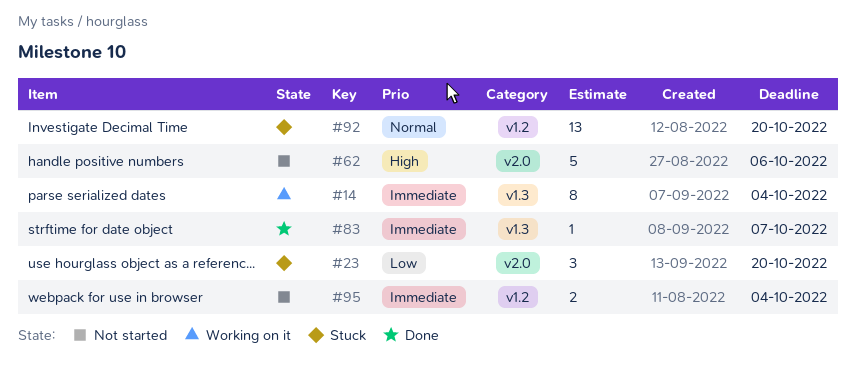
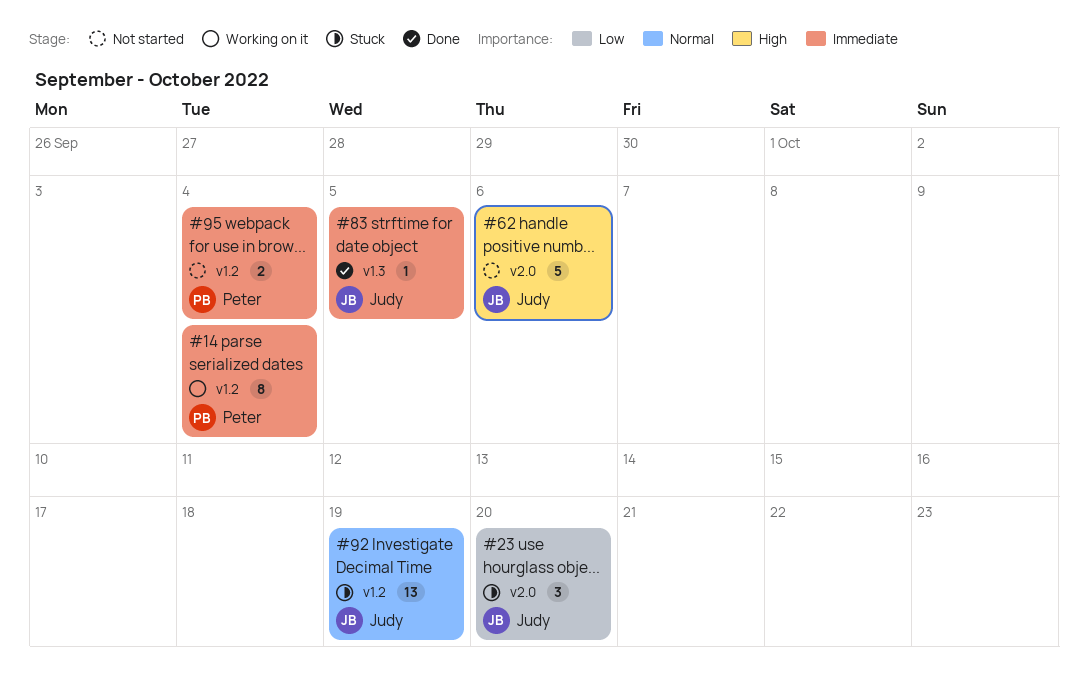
#14, label: v1.3 -> v1.2
#83, due: Oct 7 -> Oct 5
#92, due: Oct 20 -> Oct 19

